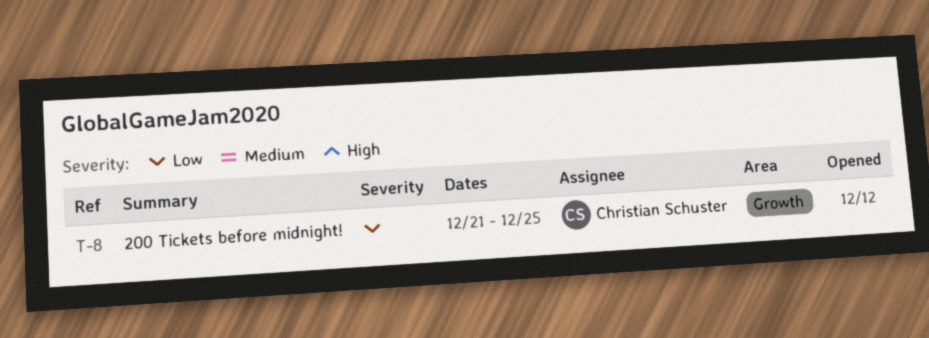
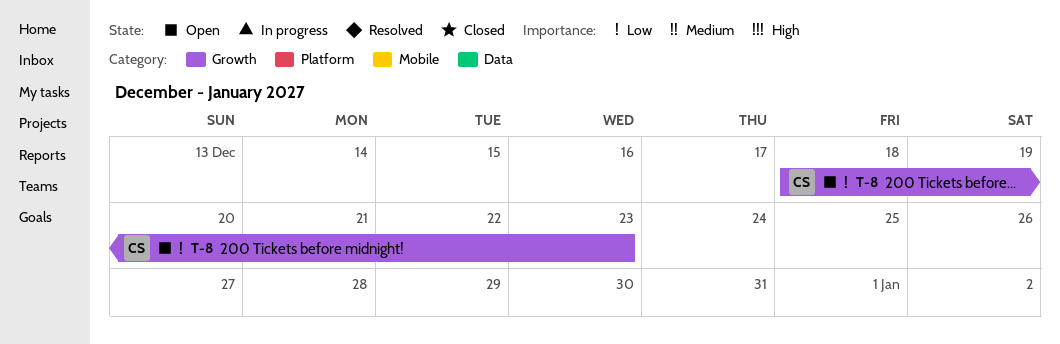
T-8, start: Dec 21 -> Dec 18
T-8, due: Dec 25 -> Dec 23

